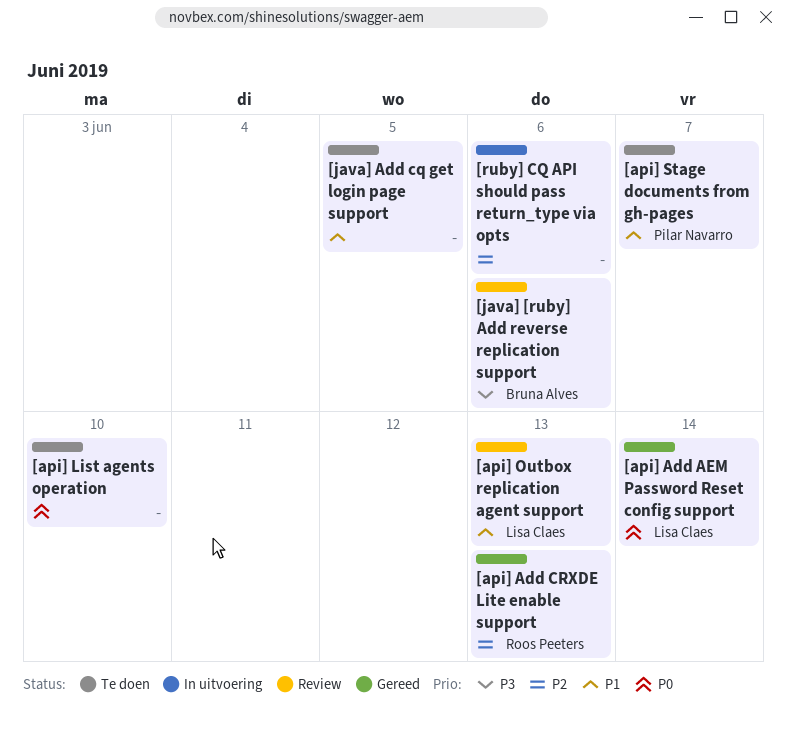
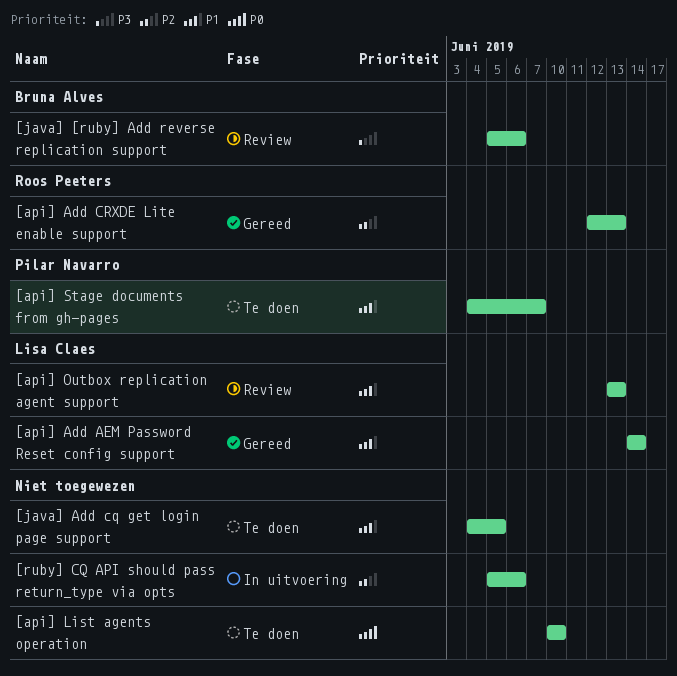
[api] Add AEM Password Reset config support, priority: P0 -> P1

